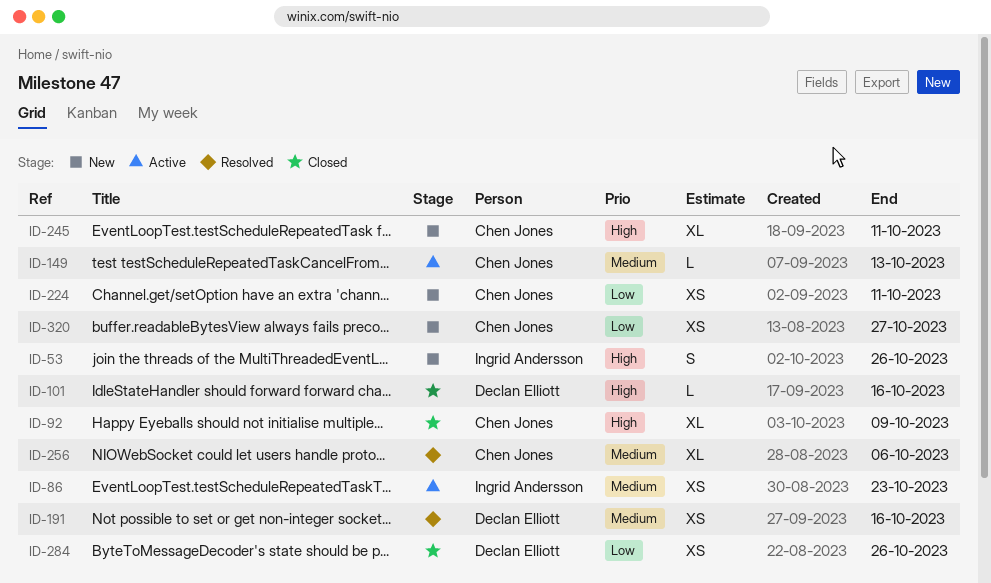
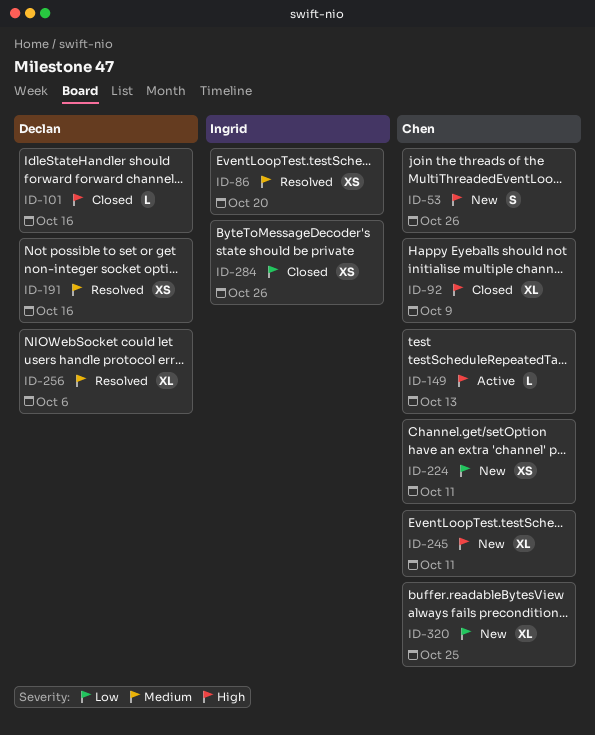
ID-53, owner: Ingrid Andersson -> Chen Jones
ID-86, status: Active -> Resolved
ID-86, due: Oct 23 -> Oct 20
ID-149, priority: Medium -> High
ID-256, owner: Chen Jones -> Declan Elliott
ID-284, owner: Declan Elliott -> Ingrid Andersson
ID-320, estimate: XS -> XL
ID-320, due: Oct 27 -> Oct 25

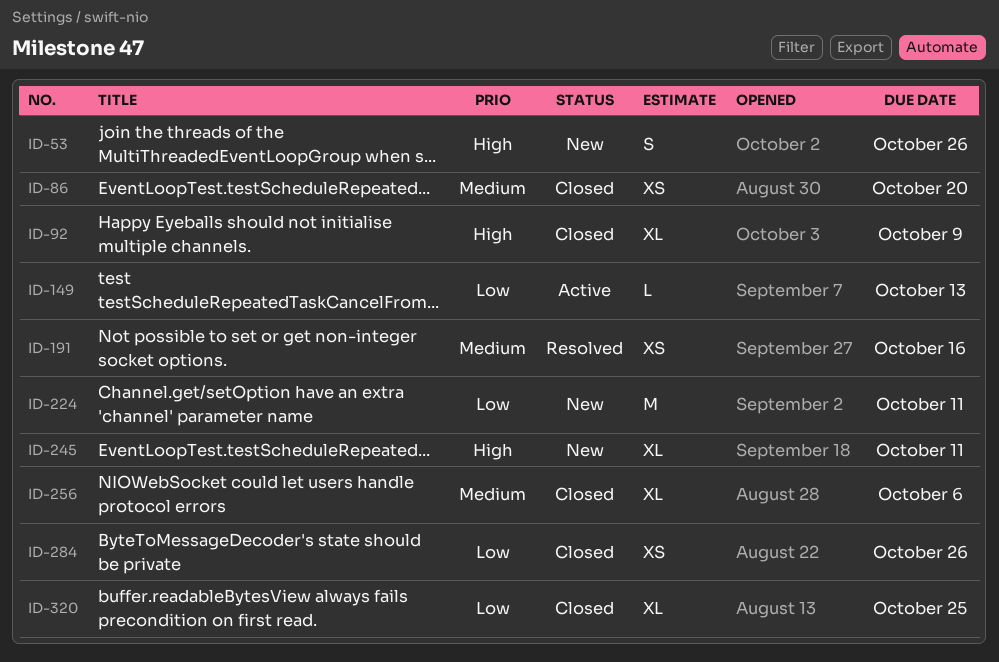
ID-86, status: Resolved -> Closed
ID-101: present -> none
ID-149, priority: High -> Low
ID-224, estimate: XS -> M
ID-256, status: Resolved -> Closed
ID-320, status: New -> Closed

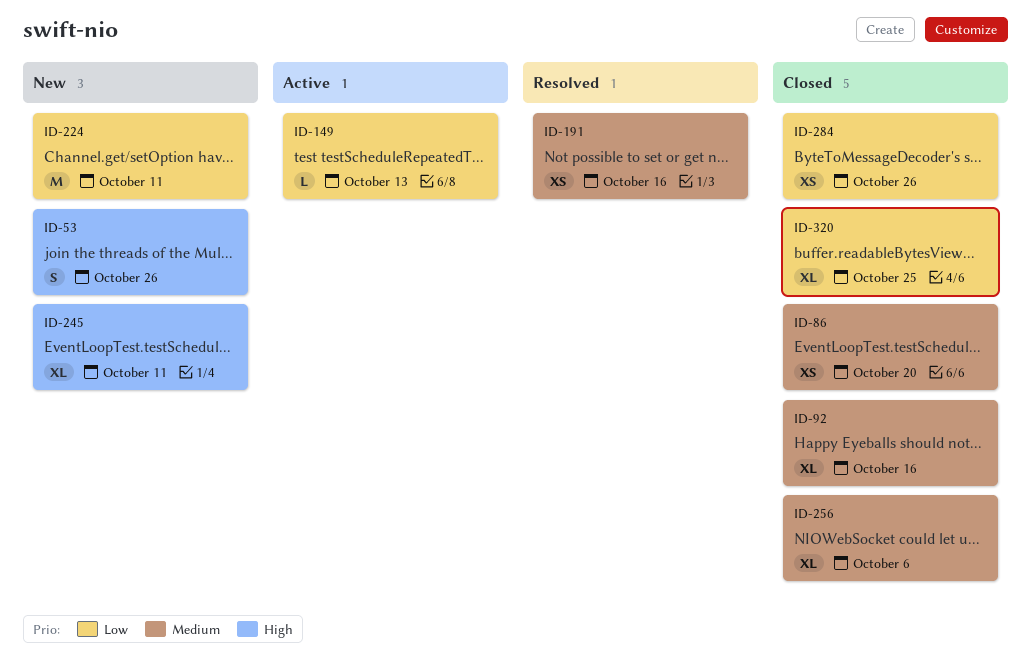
ID-92, priority: High -> Medium
ID-92, due: Oct 9 -> Oct 16

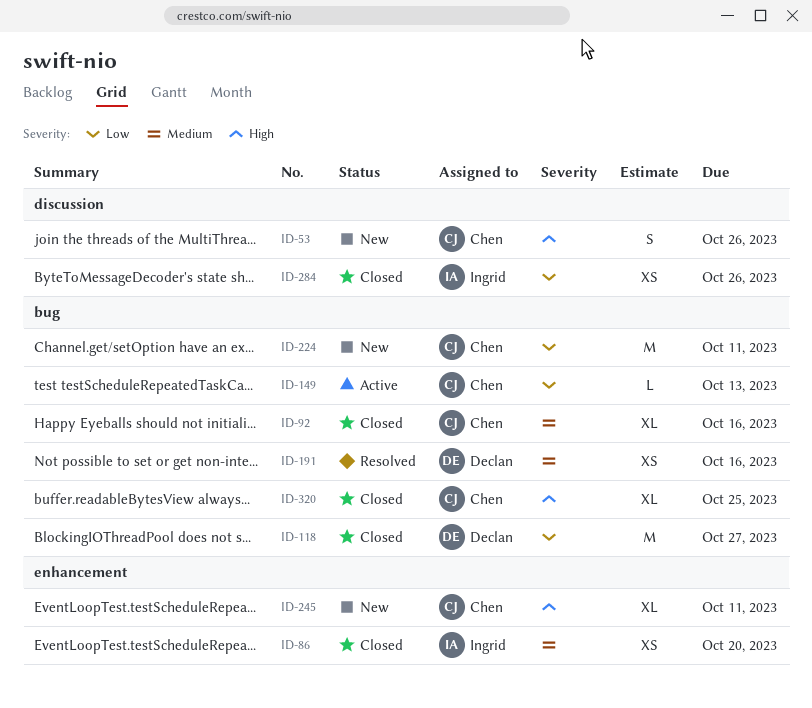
ID-118: none -> present
ID-256: present -> none
ID-320, priority: Low -> High

